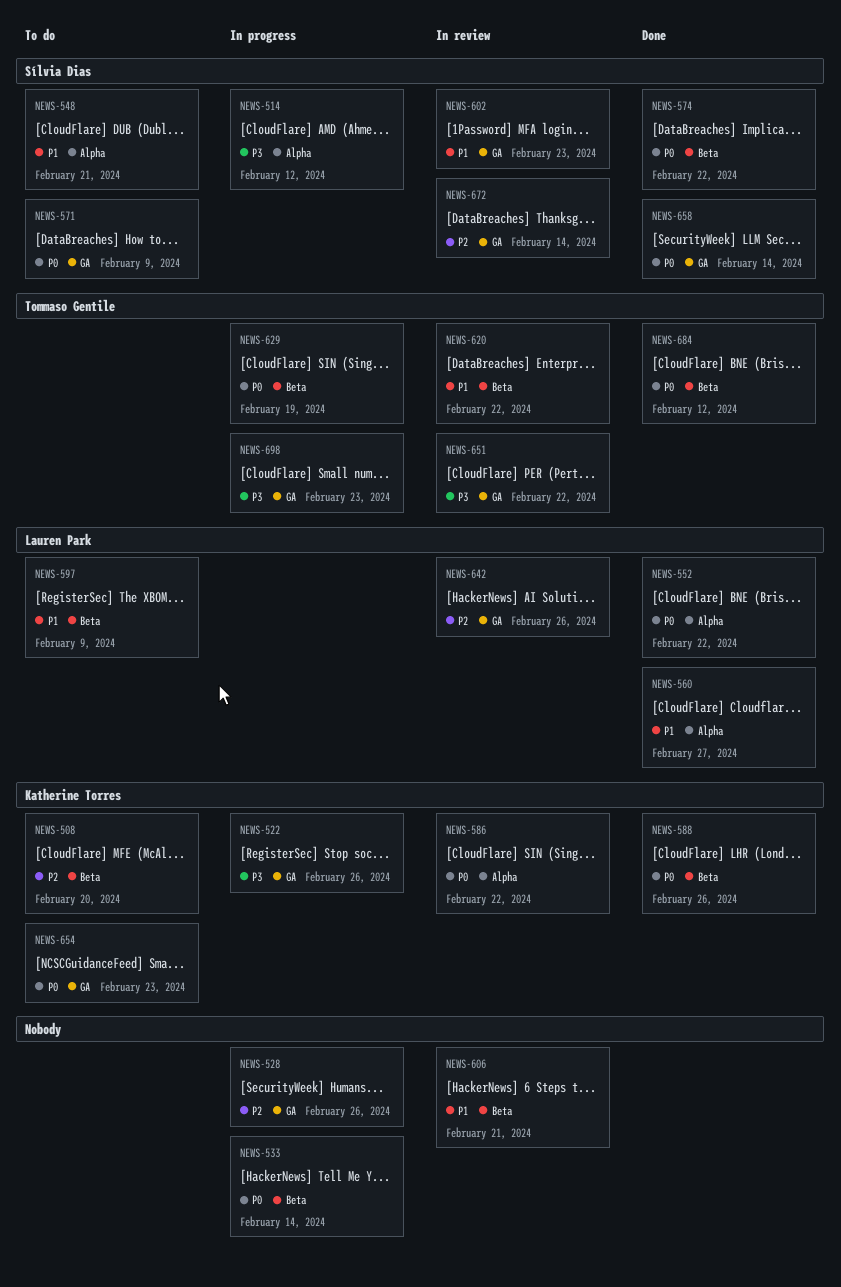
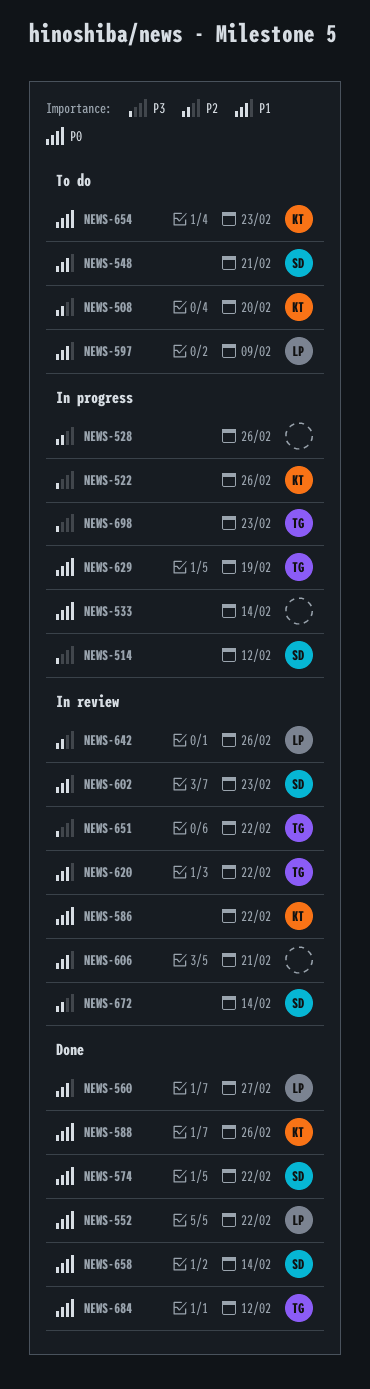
NEWS-571: present -> none

